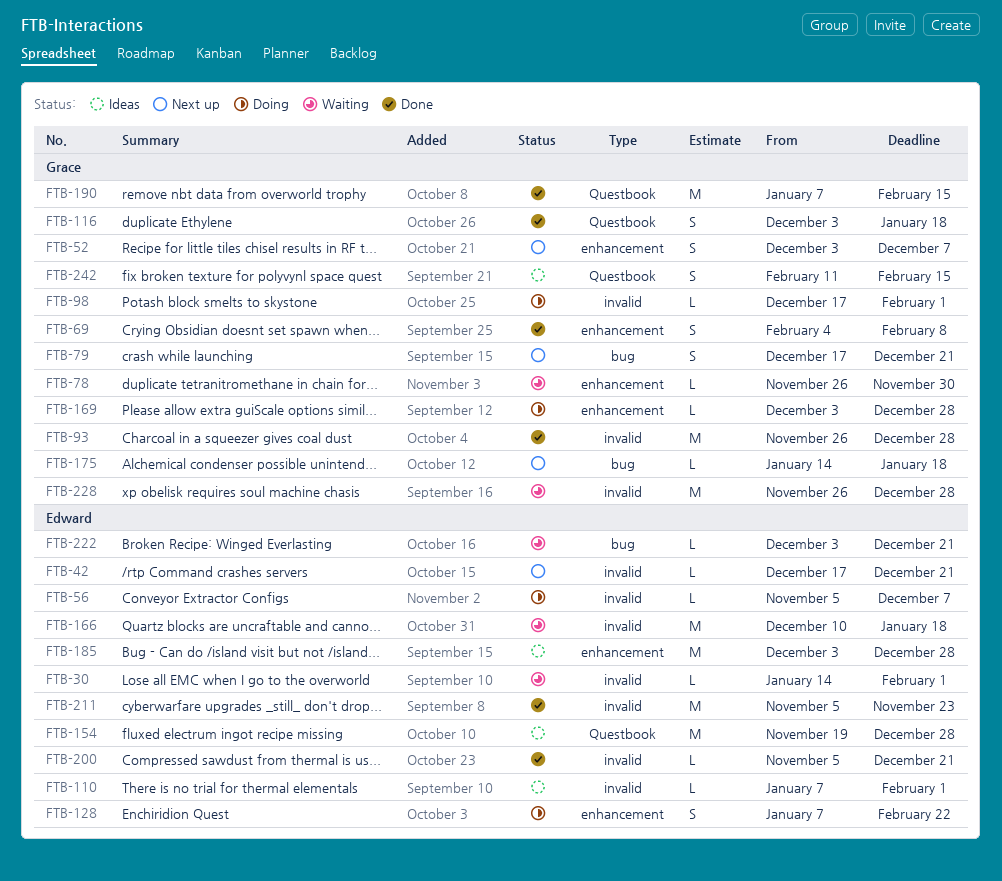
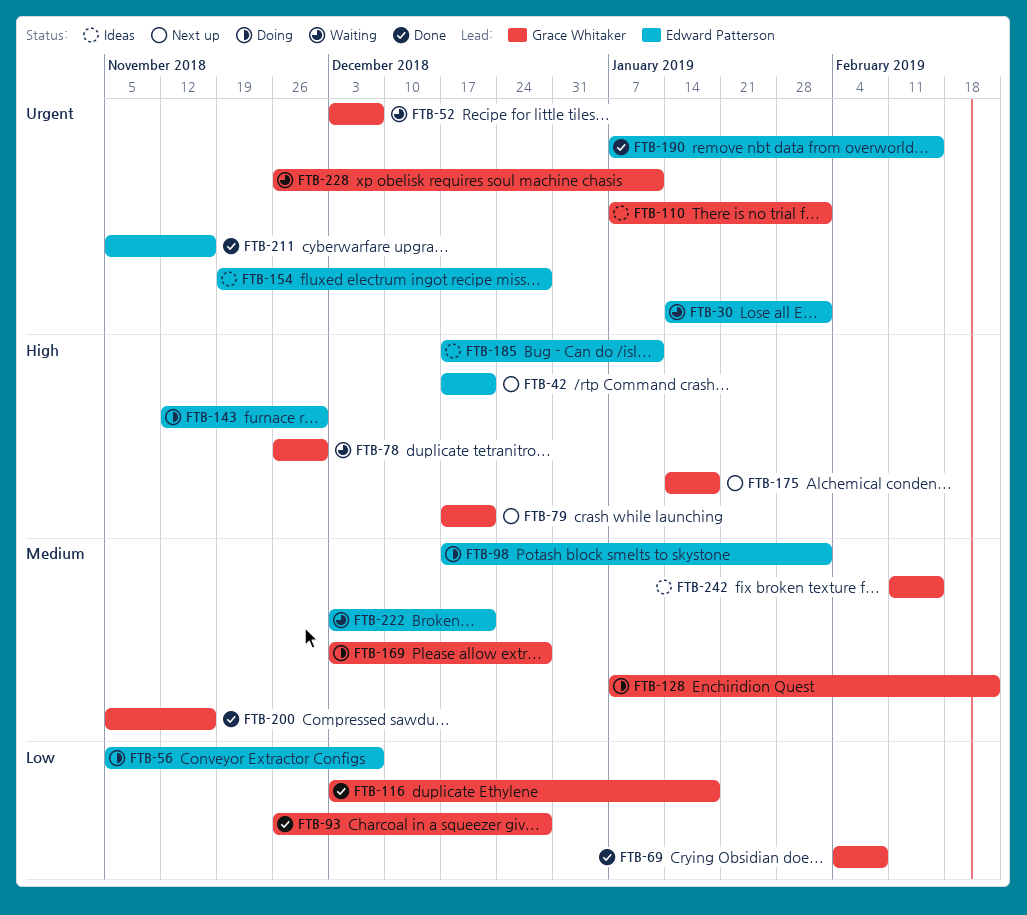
FTB-52, status: Next up -> Waiting
FTB-98, owner: Grace Whitaker -> Edward Patterson
FTB-110, owner: Edward Patterson -> Grace Whitaker
FTB-128, owner: Edward Patterson -> Grace Whitaker
FTB-143: none -> present
FTB-166: present -> none
FTB-185, start: Dec 3 -> Dec 17
FTB-185, due: Dec 28 -> Jan 11
FTB-190, owner: Grace Whitaker -> Edward Patterson
FTB-200, owner: Edward Patterson -> Grace Whitaker
FTB-200, due: Dec 21 -> Nov 16
FTB-211, due: Nov 23 -> Nov 16
FTB-228, due: Dec 28 -> Jan 11

